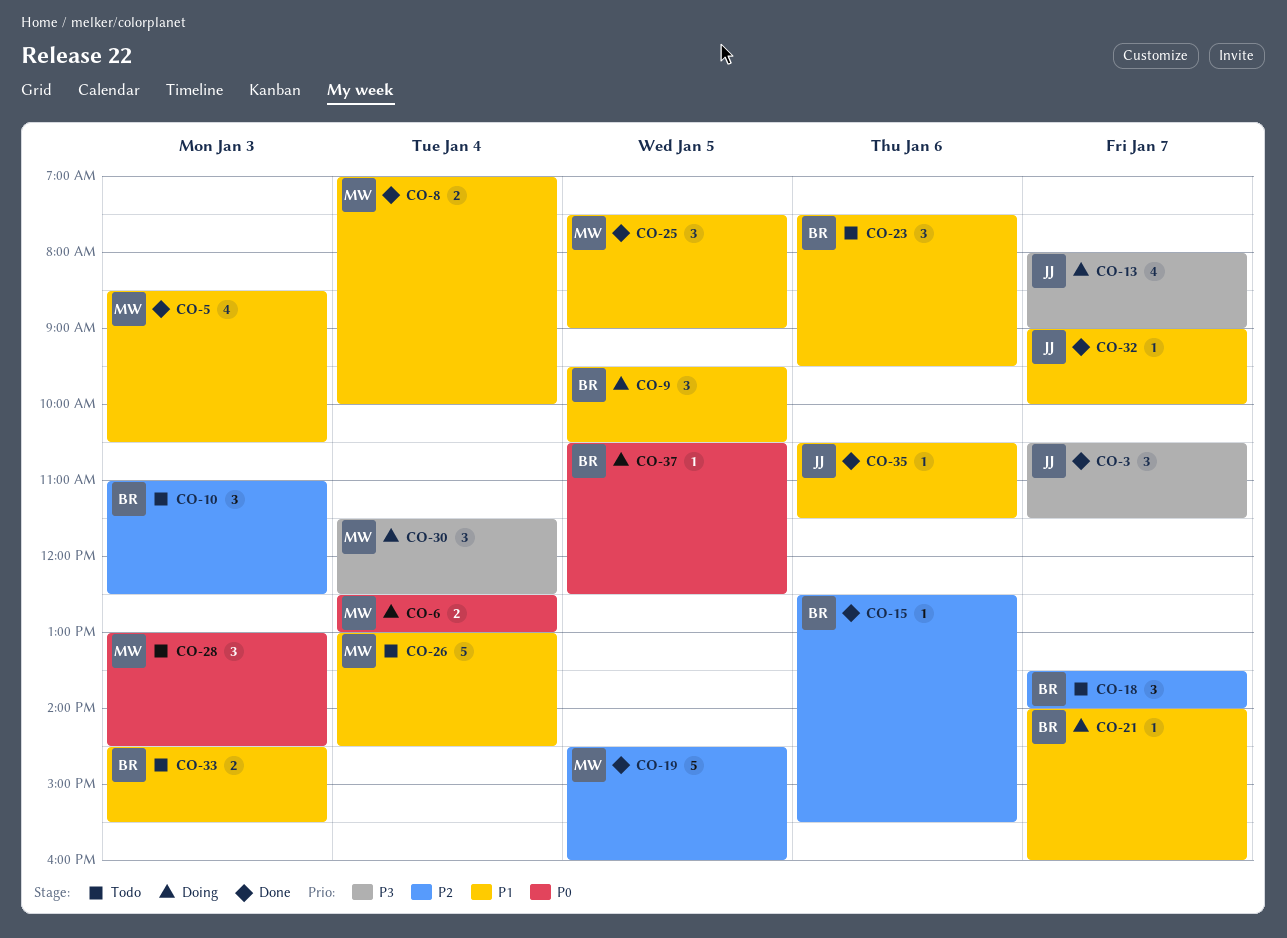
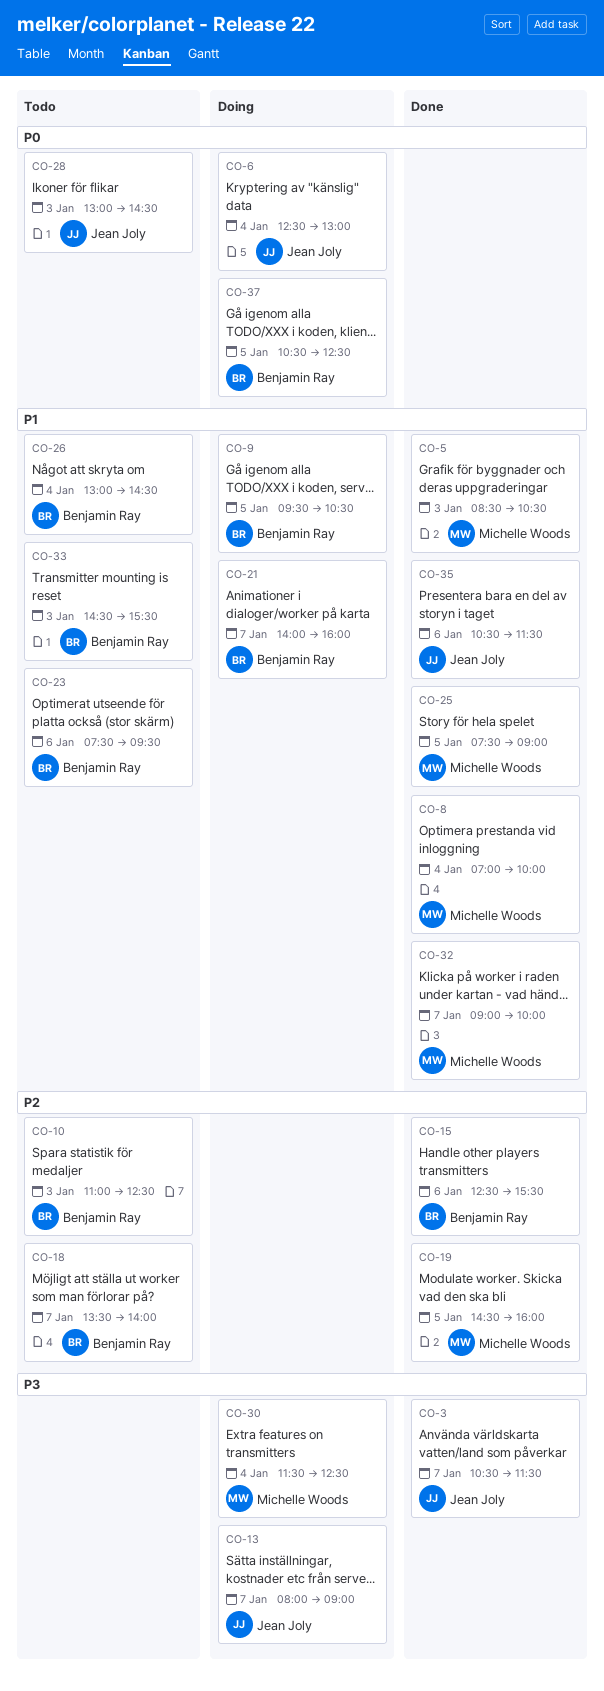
CO-6, owner: Michelle Woods -> Jean Joly
CO-26, owner: Michelle Woods -> Benjamin Ray
CO-28, owner: Michelle Woods -> Jean Joly
CO-32, owner: Jean Joly -> Michelle Woods

